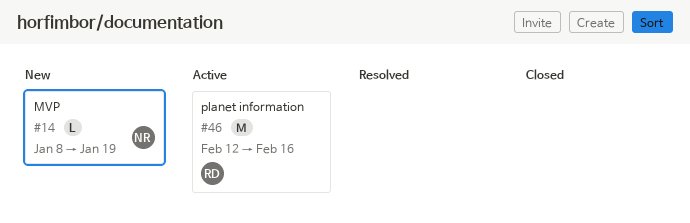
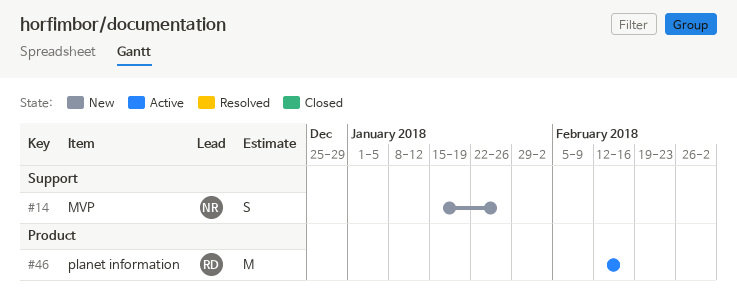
#14, estimate: L -> S
#14, start: Jan 8 -> Jan 15
#14, due: Jan 19 -> Jan 26

